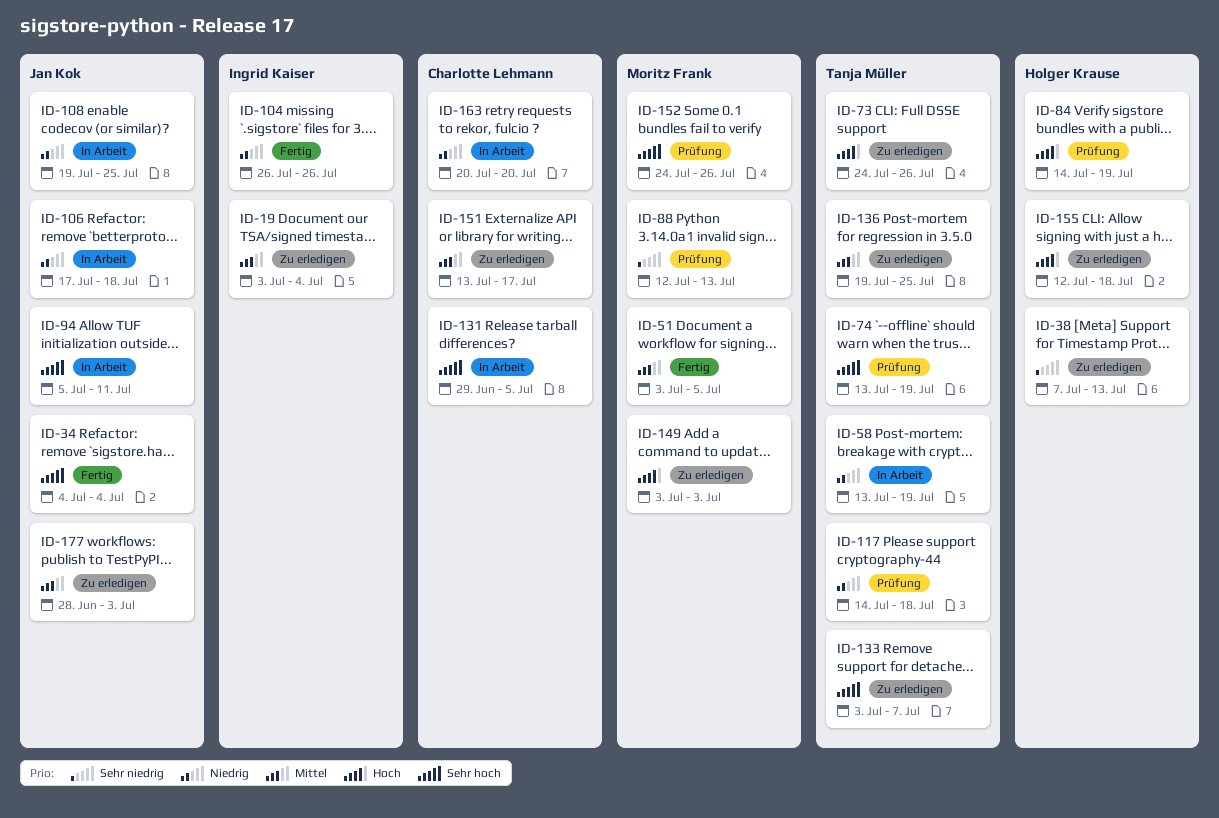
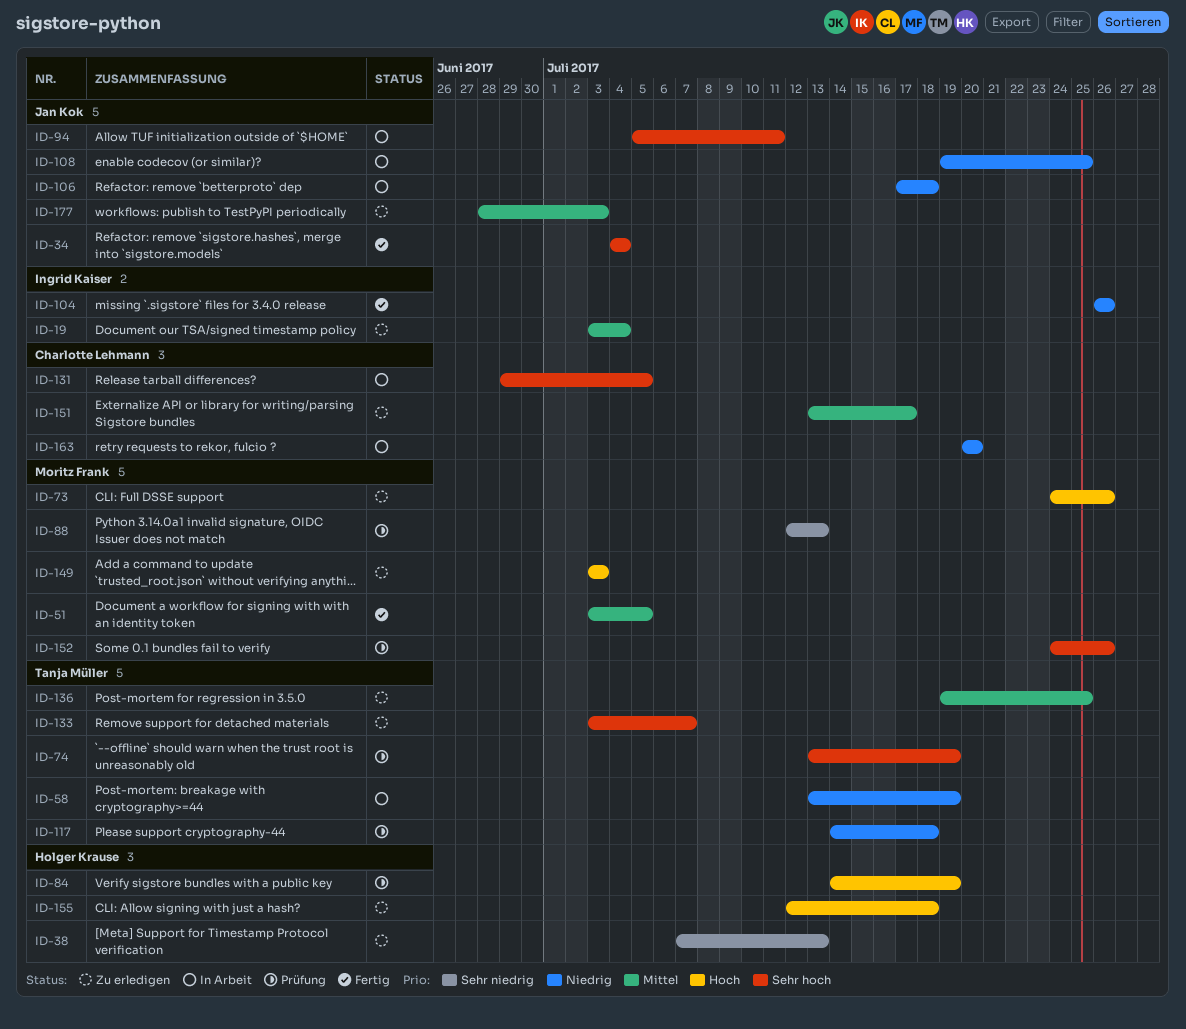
ID-73, owner: Tanja Müller -> Moritz Frank

